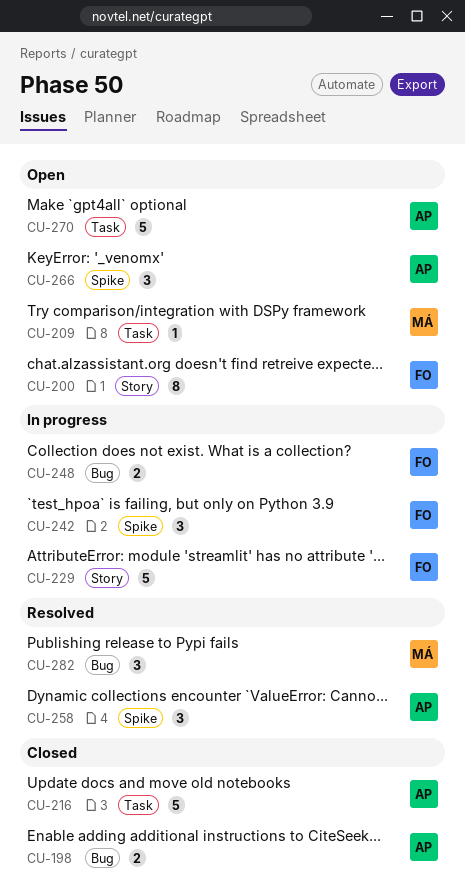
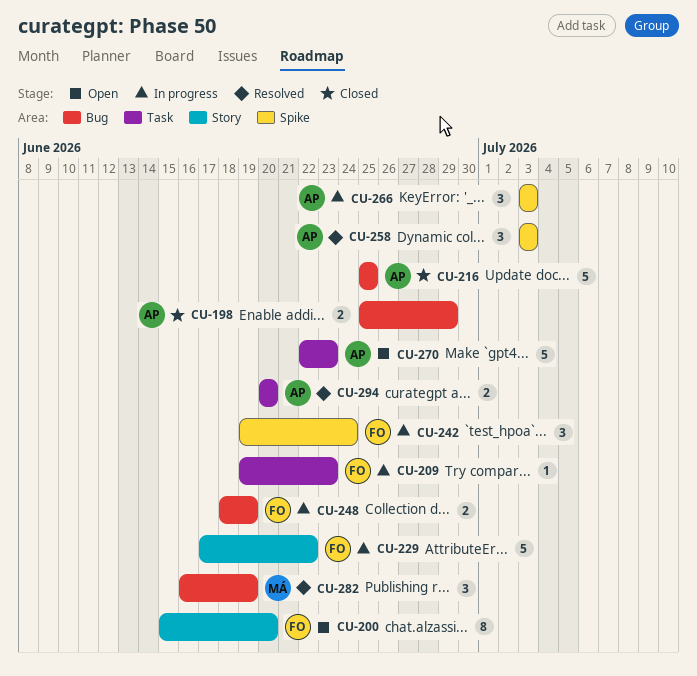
CU-209, status: Open -> In progress
CU-209, owner: MÁ -> FO
CU-216, label: Task -> Bug
CU-266, status: Open -> In progress
CU-294: none -> present

